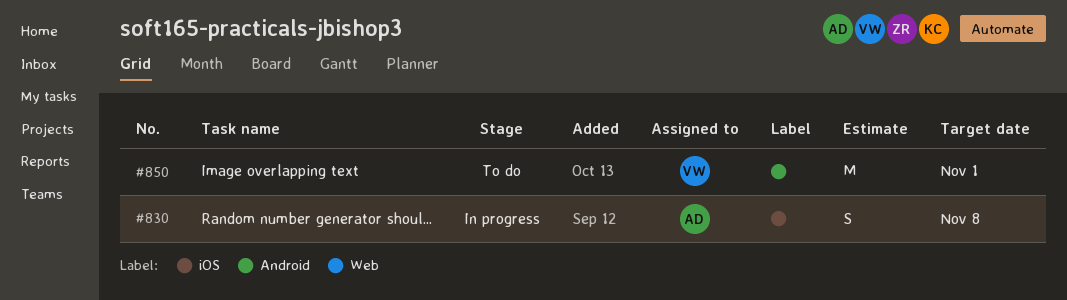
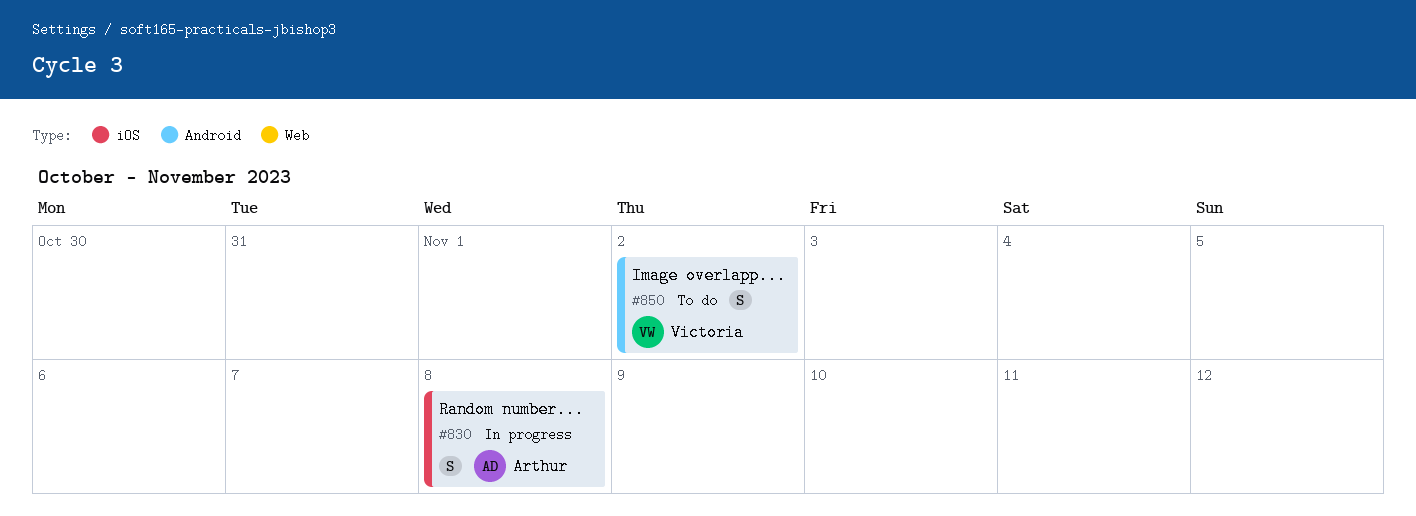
#850, estimate: M -> S
#850, due: Nov 1 -> Nov 2

